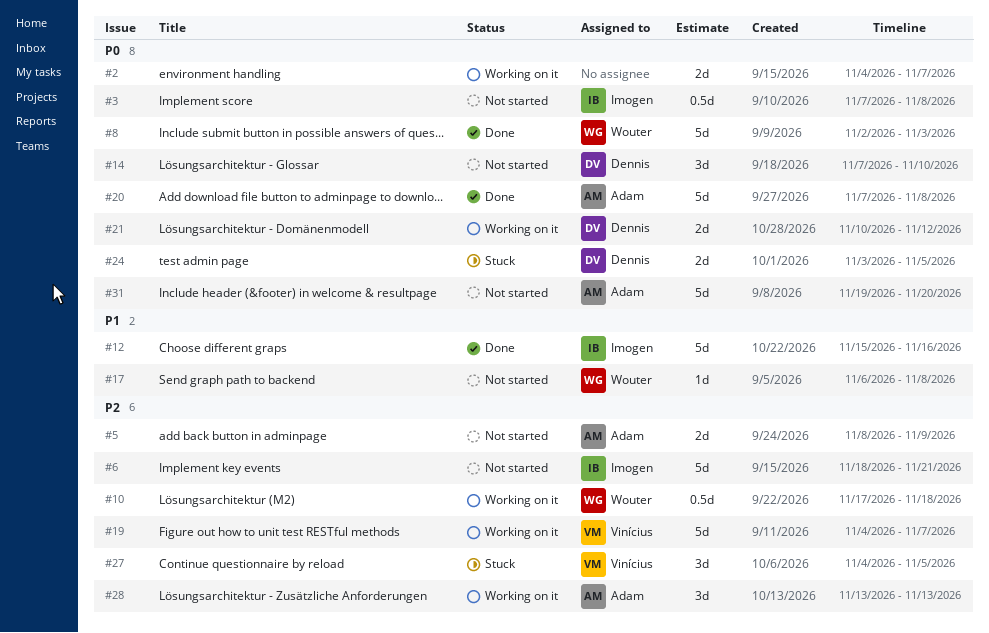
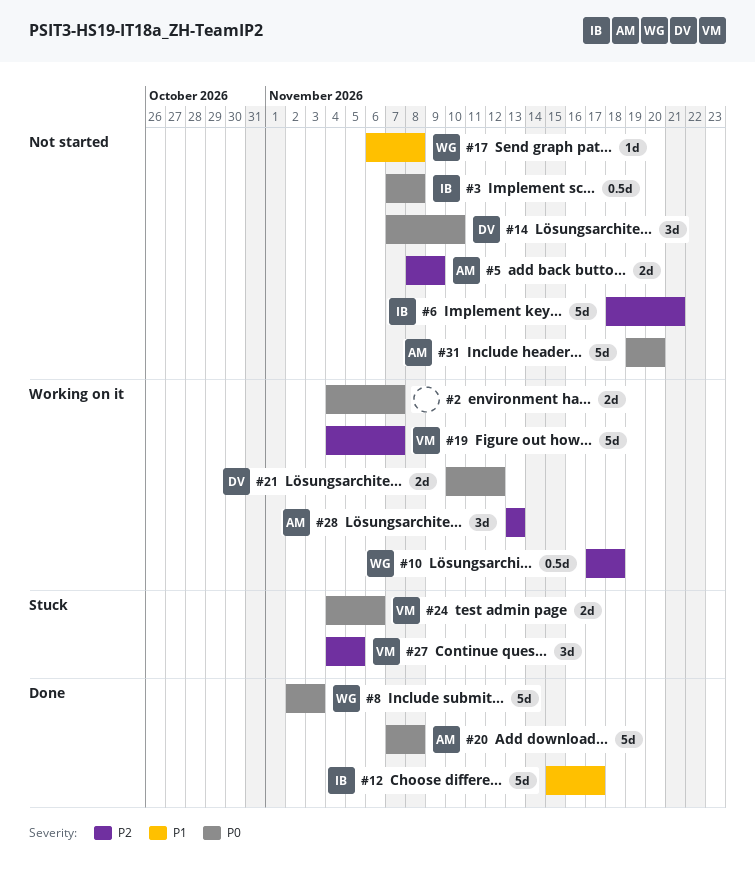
#12, due: Nov 16 -> Nov 17
#24, owner: Dennis -> Vinícius
#24, start: Nov 3 -> Nov 4
#24, due: Nov 5 -> Nov 6

